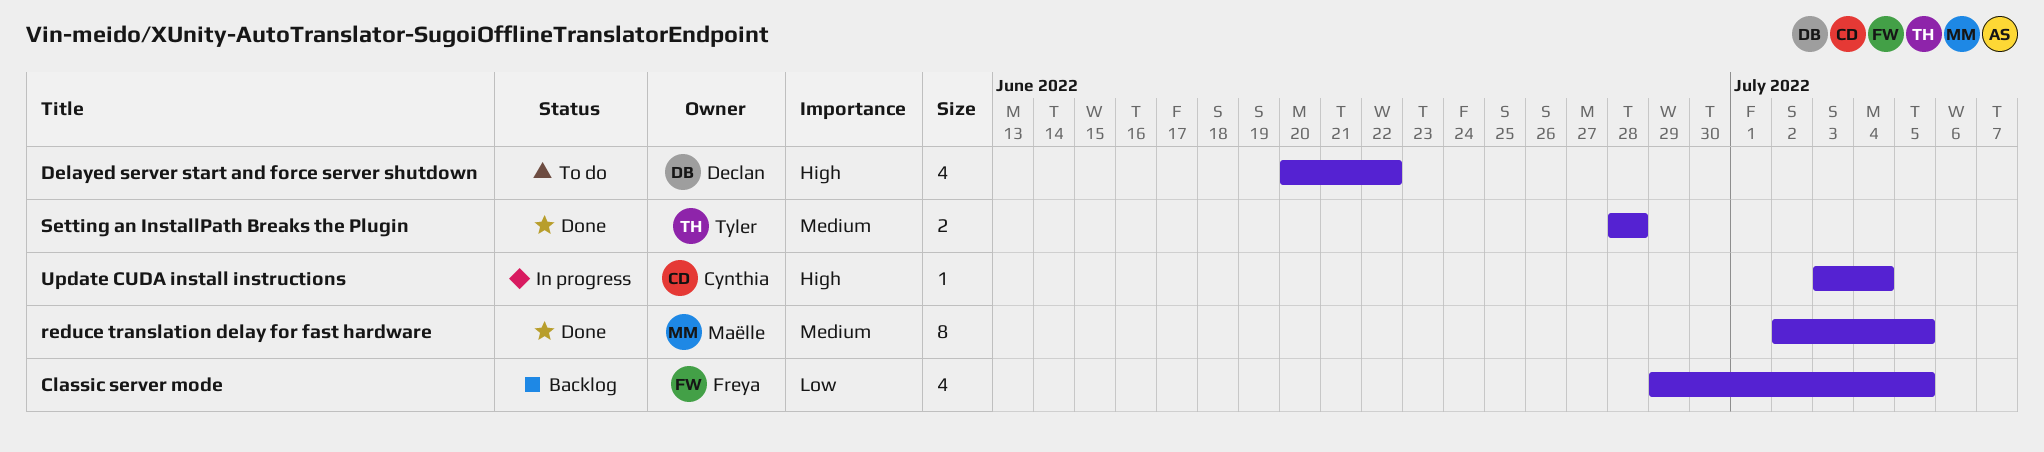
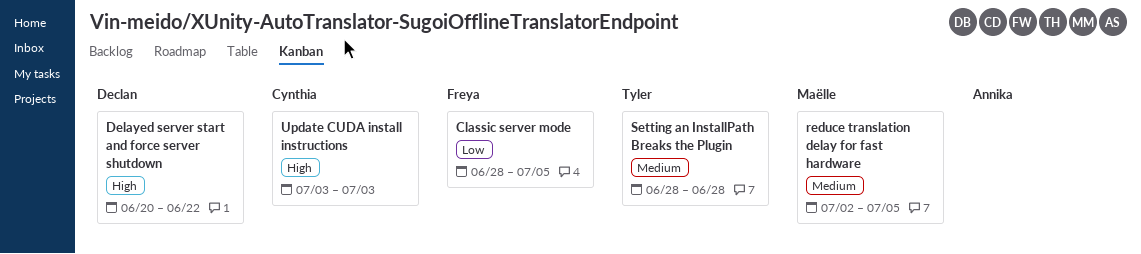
Classic server mode, start: Jun 29 -> Jun 28
Update CUDA install instructions, due: Jul 4 -> Jul 3

